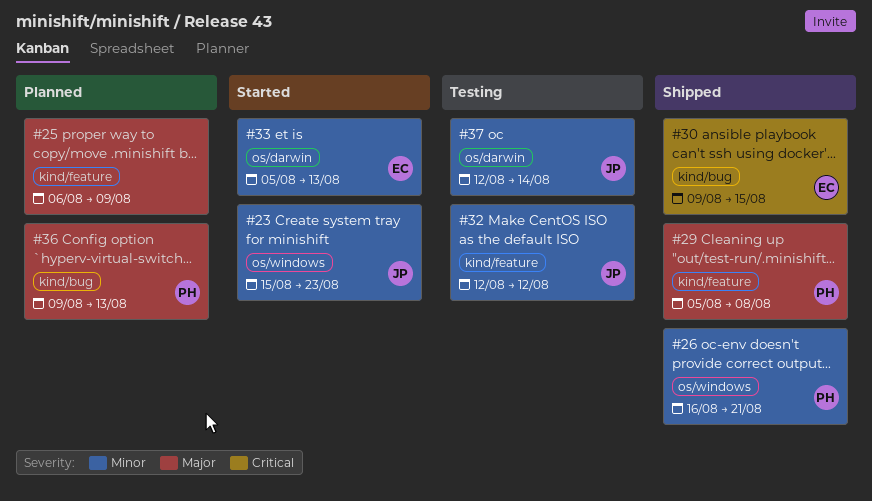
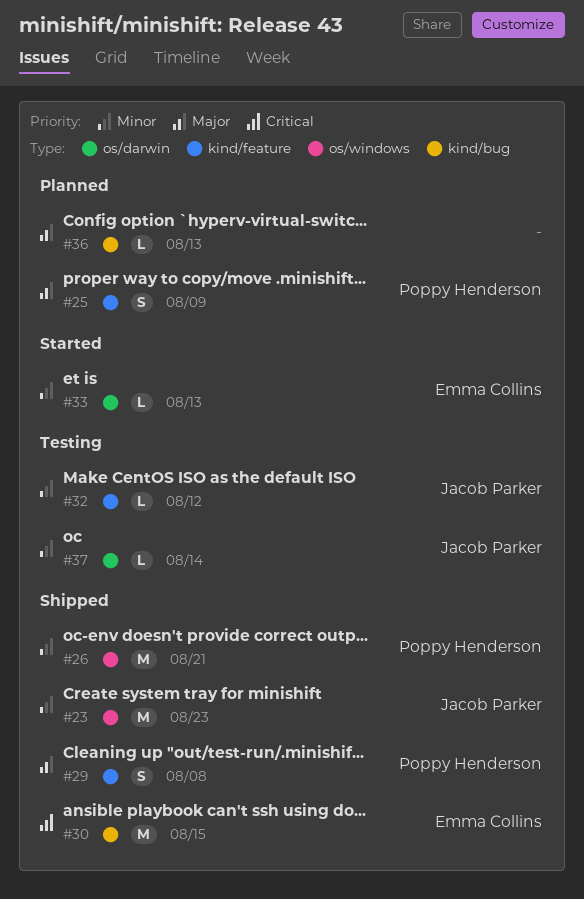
#23, status: Started -> Shipped
#25, owner: none -> Poppy Henderson
#36, owner: Poppy Henderson -> none

